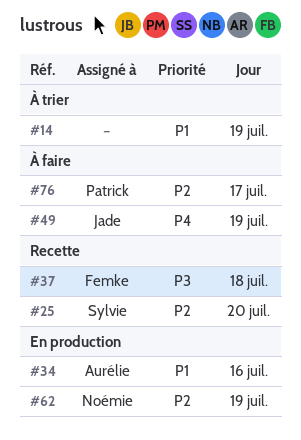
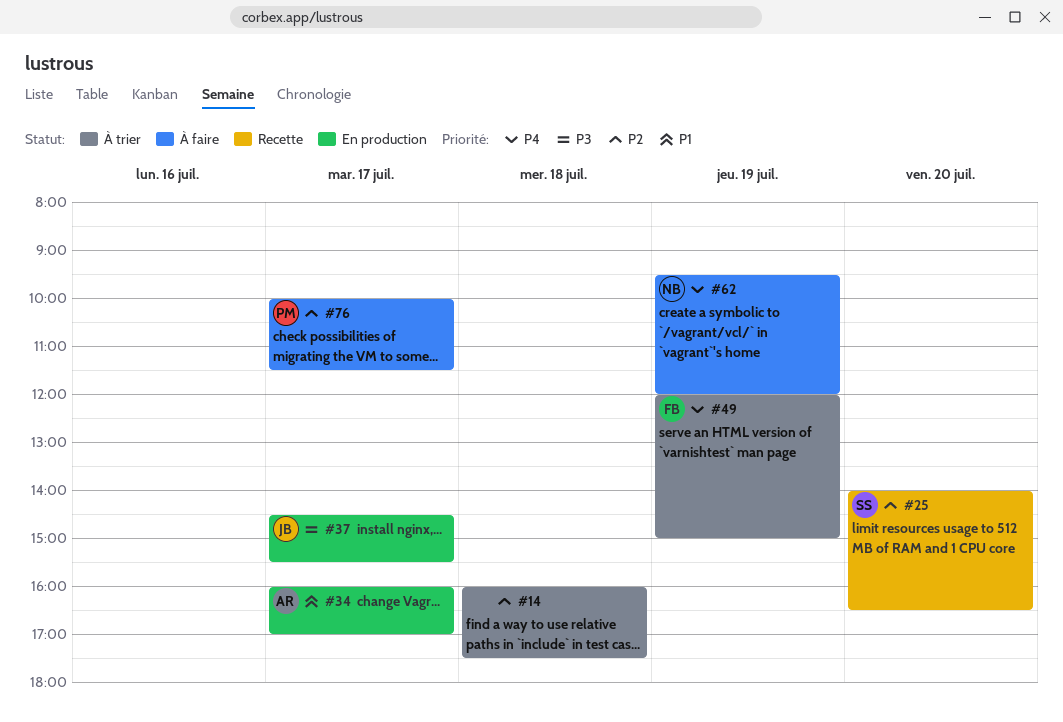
#14, priority: P1 -> P2
#14, day: Jul 19 -> Jul 18
#34, day: Jul 16 -> Jul 17
#37, status: Recette -> En production
#37, owner: Femke -> Jade
#37, day: Jul 18 -> Jul 17
#49, status: À faire -> À trier
#49, owner: Jade -> Femke
#62, status: En production -> À faire
#62, priority: P2 -> P4

